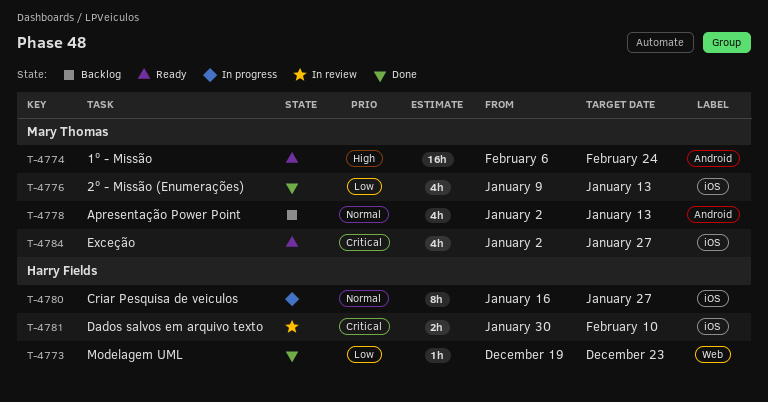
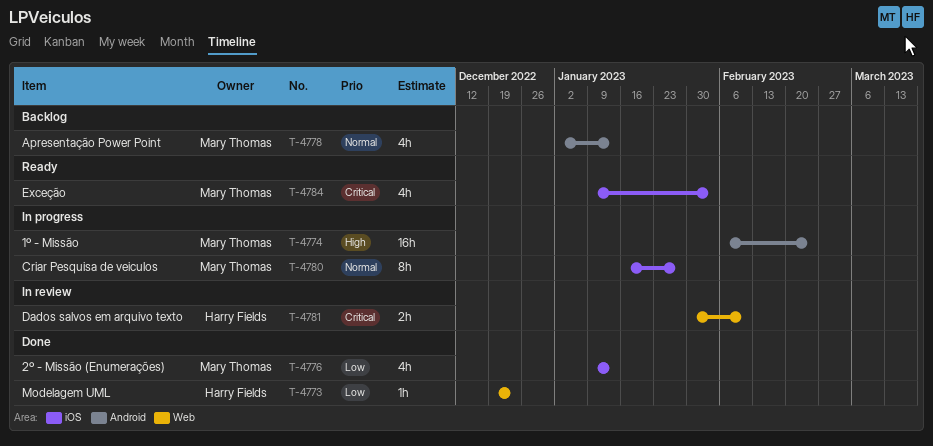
T-4774, status: Ready -> In progress
T-4780, owner: Harry Fields -> Mary Thomas
T-4781, label: iOS -> Web
T-4784, start: Jan 2 -> Jan 9
T-4784, due: Jan 27 -> Feb 3

